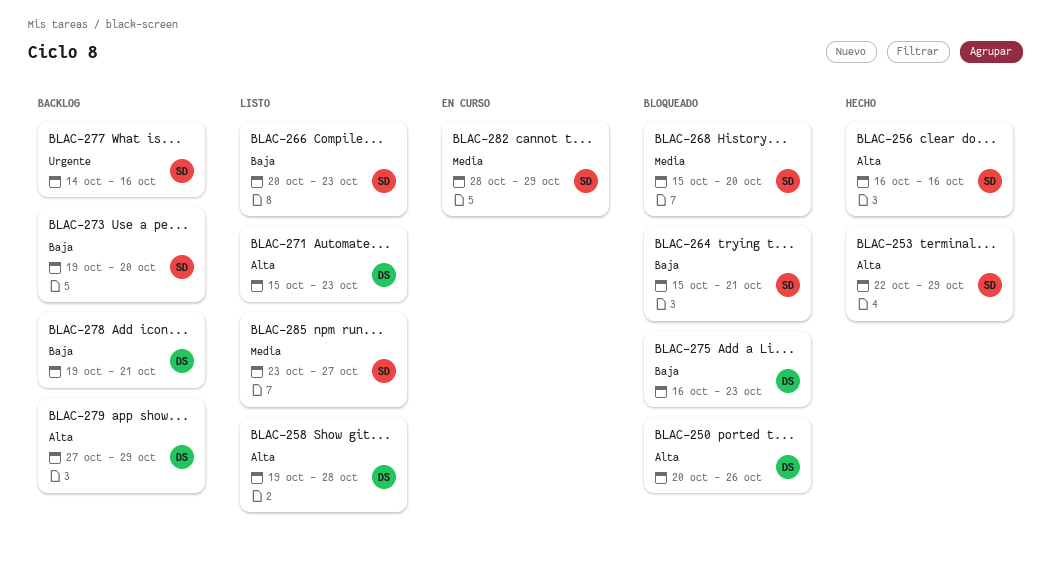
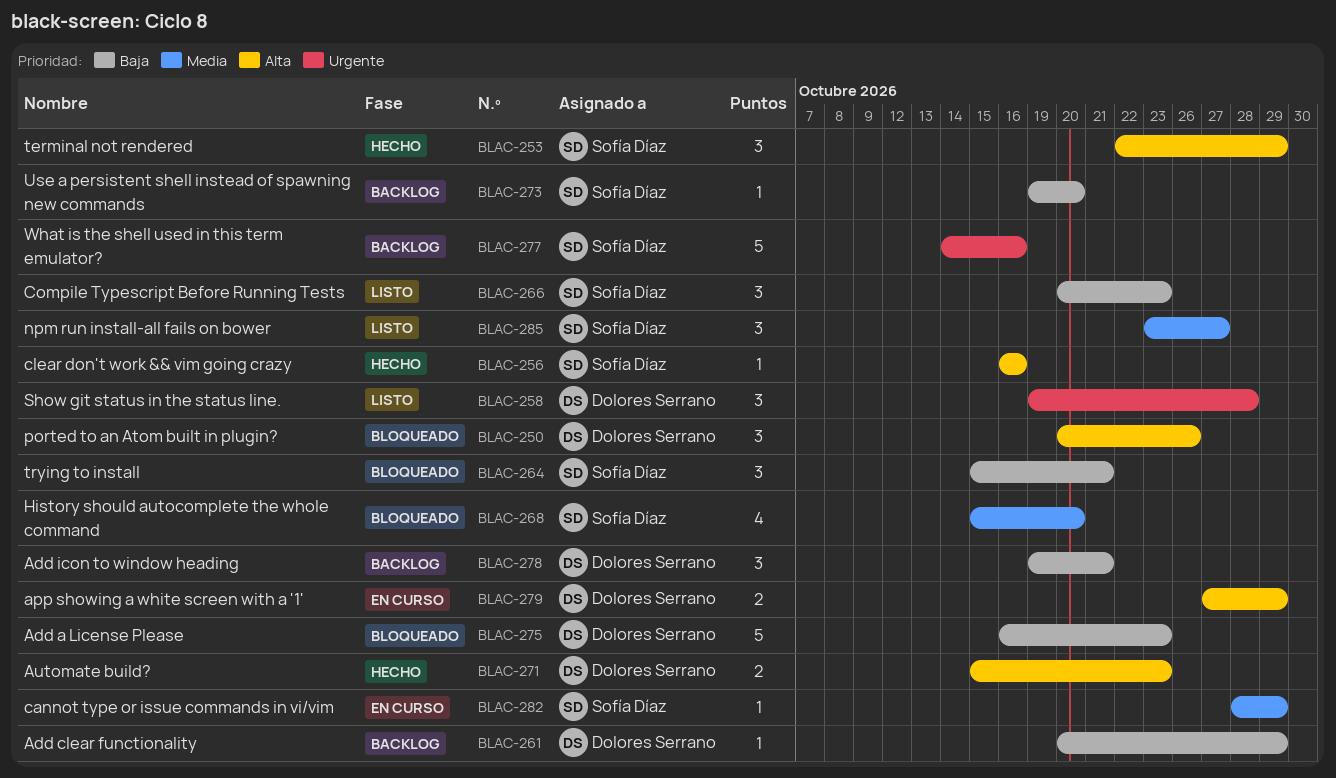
BLAC-258, priority: Alta -> Urgente
BLAC-261: none -> present
BLAC-271, status: Listo -> Hecho
BLAC-279, status: Backlog -> En curso

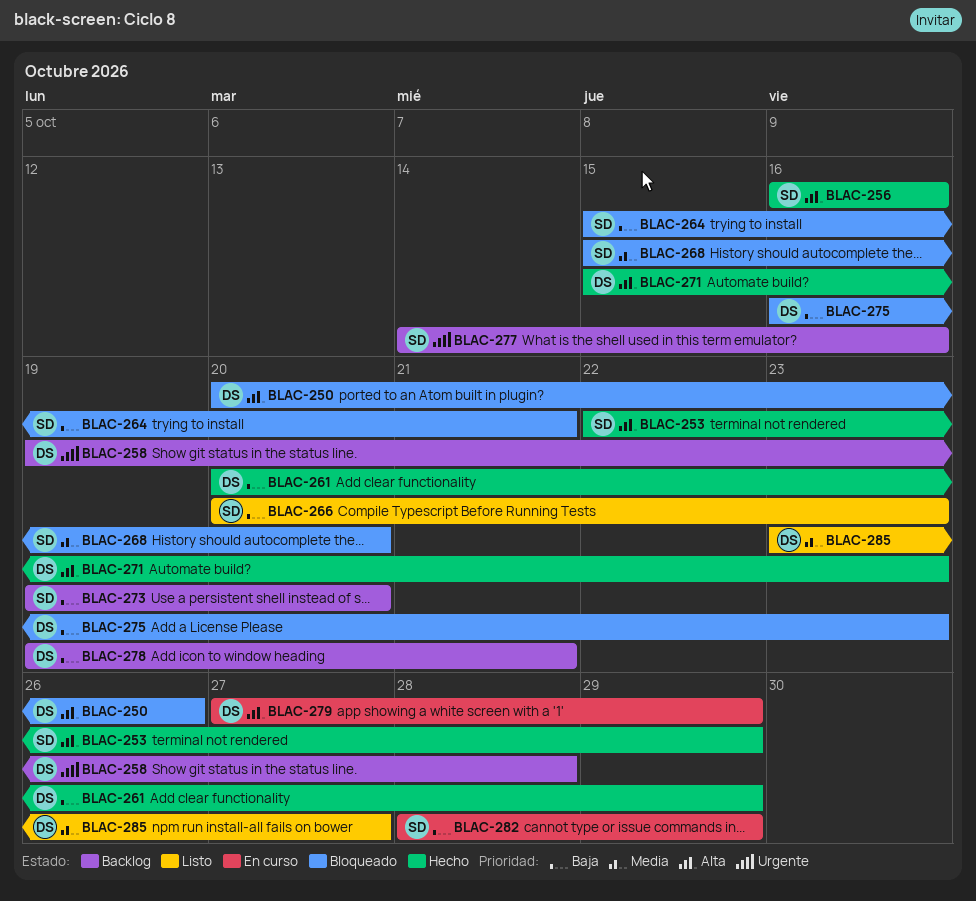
BLAC-258, status: Listo -> Backlog
BLAC-261, status: Backlog -> Hecho
BLAC-282, priority: Media -> Baja
BLAC-285, owner: Sofía Díaz -> Dolores Serrano

